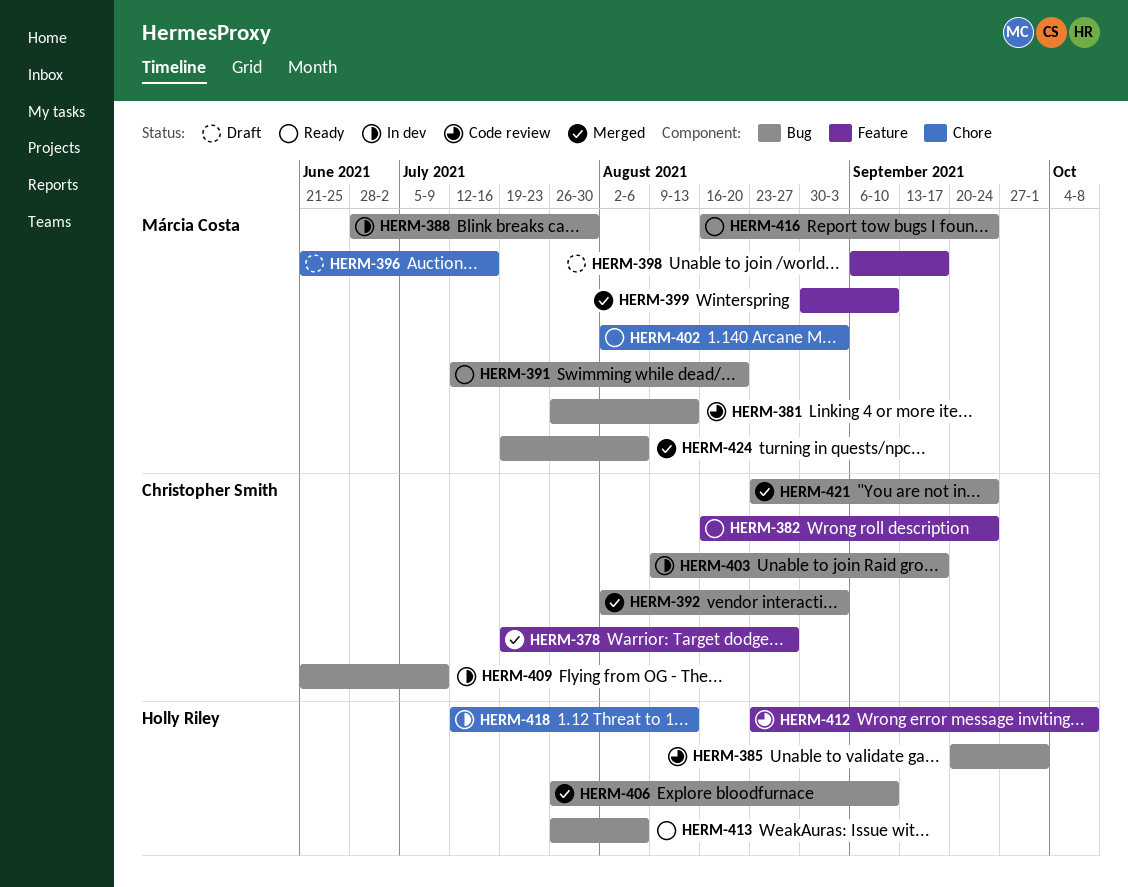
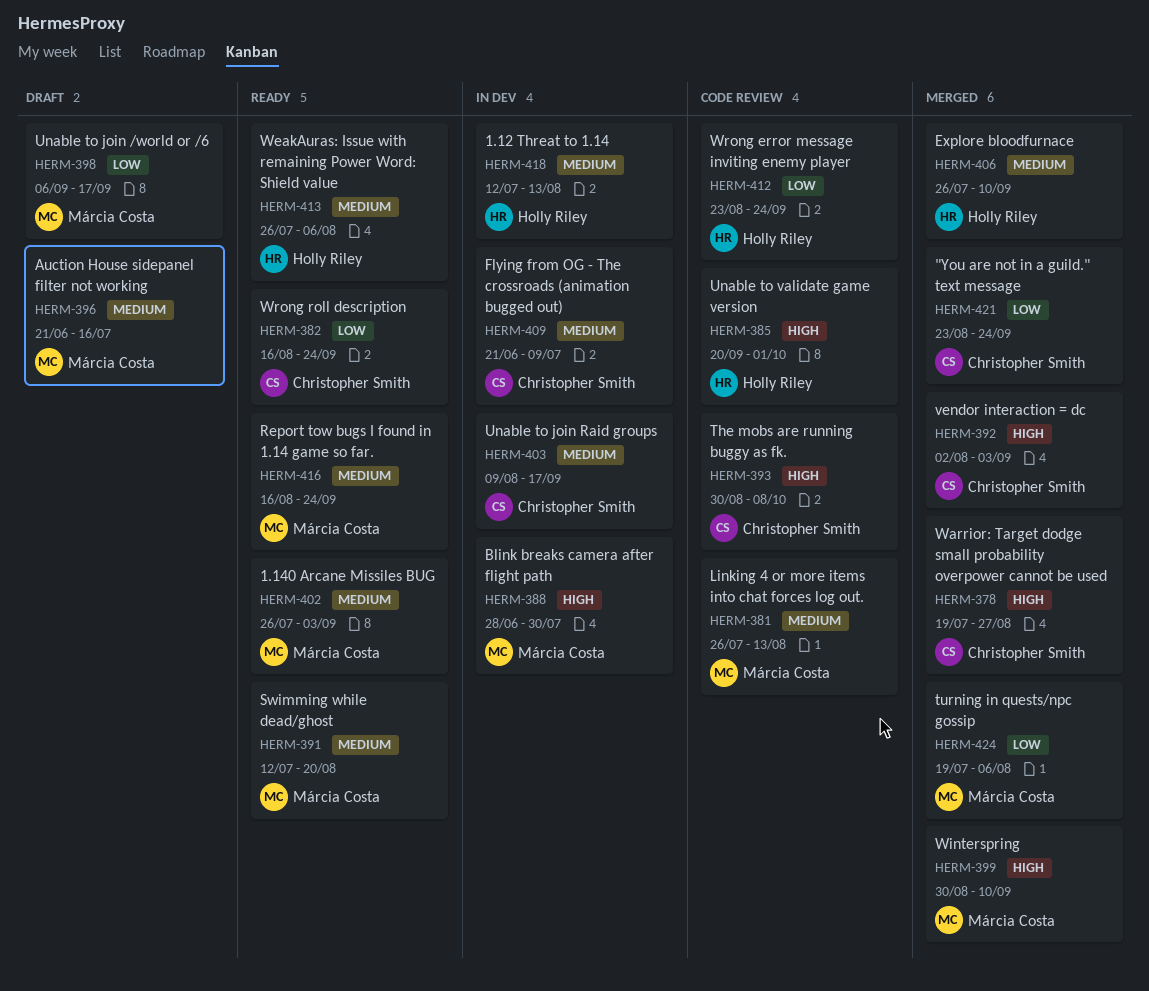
HERM-393: none -> present
HERM-402, start: Aug 2 -> Jul 26
HERM-412, due: Oct 8 -> Sep 24

